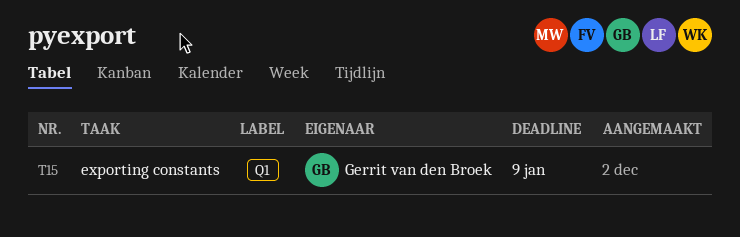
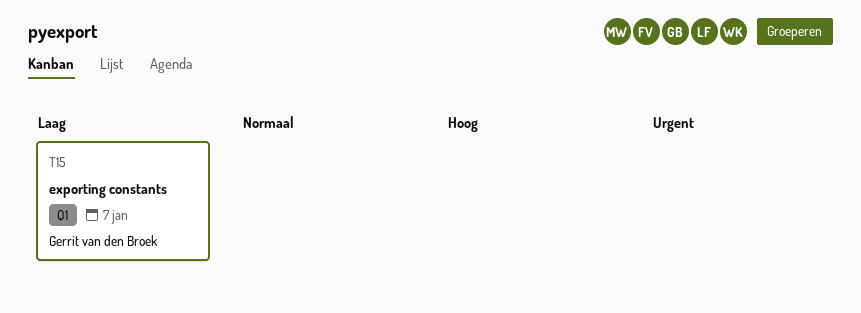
T15, due: Jan 9 -> Jan 7

